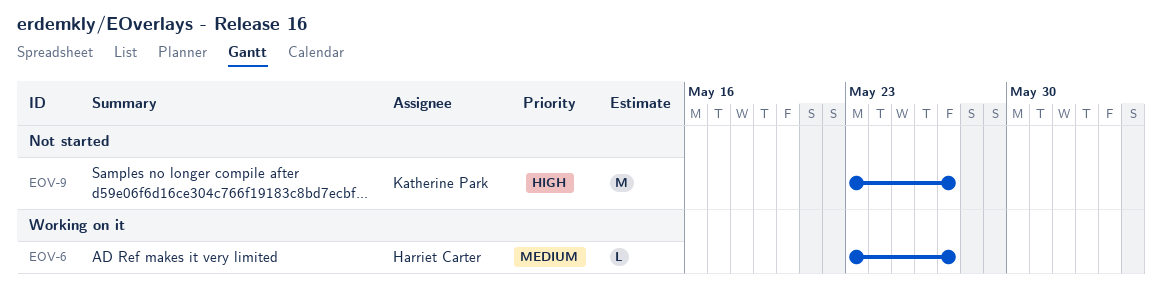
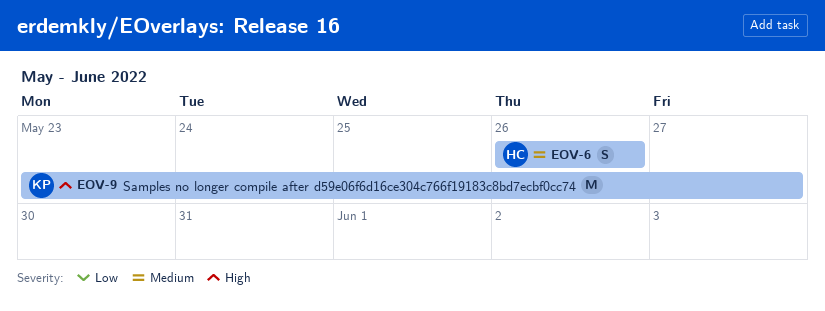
EOV-6, estimate: L -> S
EOV-6, start: May 23 -> May 26
EOV-6, due: May 27 -> May 26

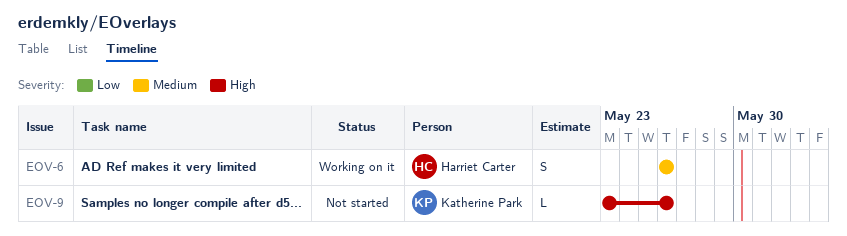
EOV-9, estimate: M -> L
EOV-9, due: May 27 -> May 26

